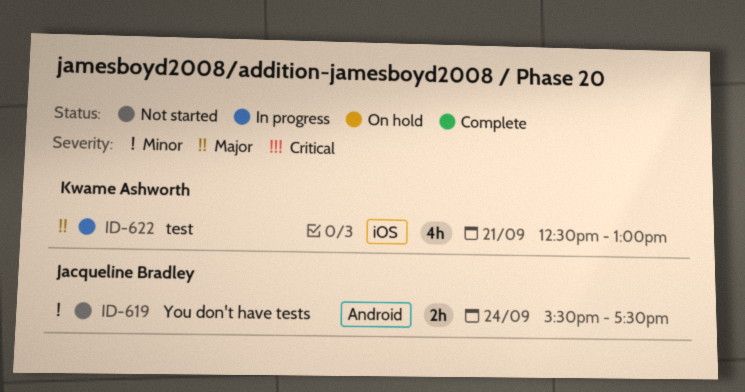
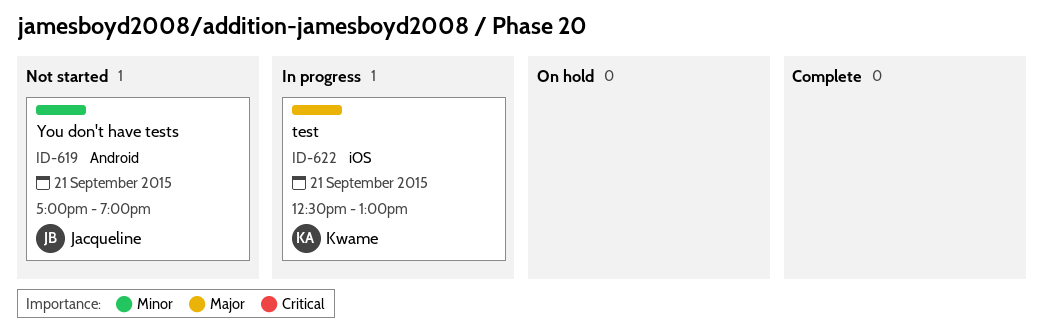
ID-619, day: Sep 24 -> Sep 21
ID-619, begins: 15:30 -> 17:00
ID-619, ends: 17:30 -> 19:00

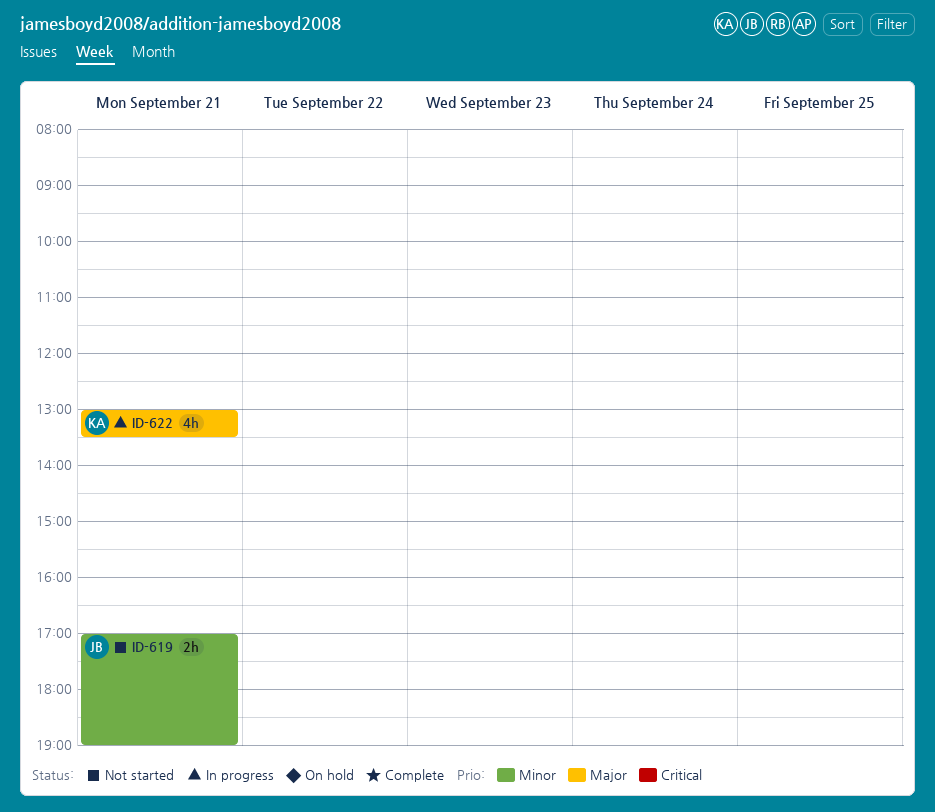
ID-622, begins: 12:30 -> 13:00
ID-622, ends: 13:00 -> 13:30

